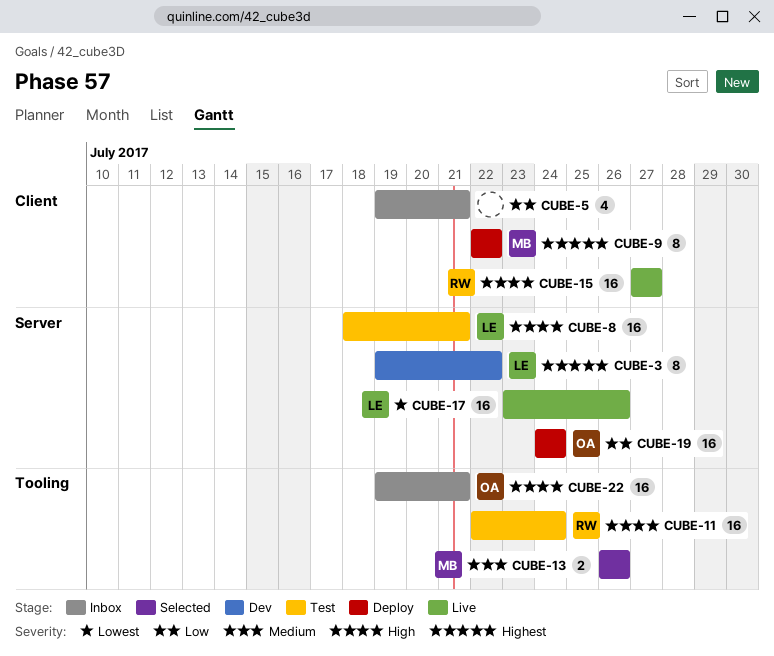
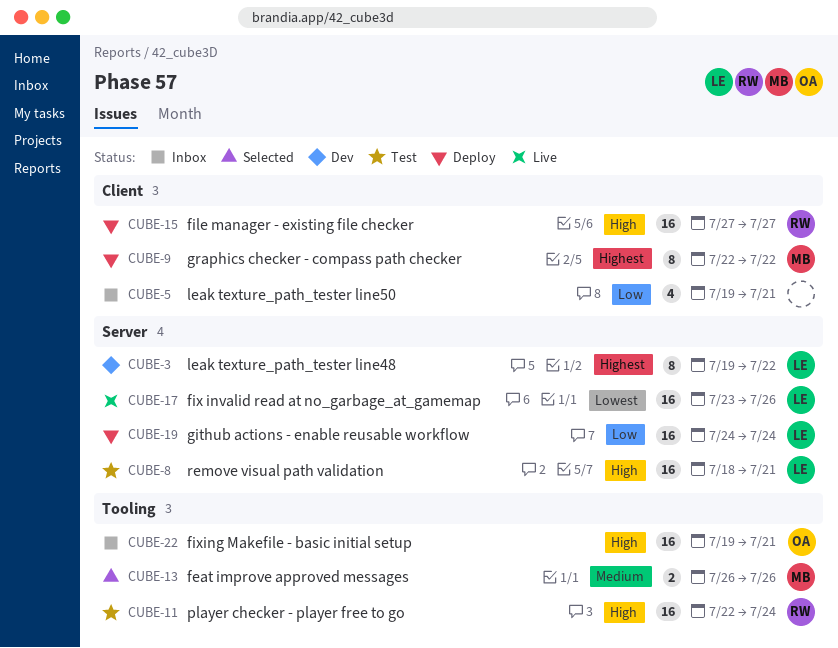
CUBE-15, status: Live -> Deploy
CUBE-19, owner: OA -> LE

